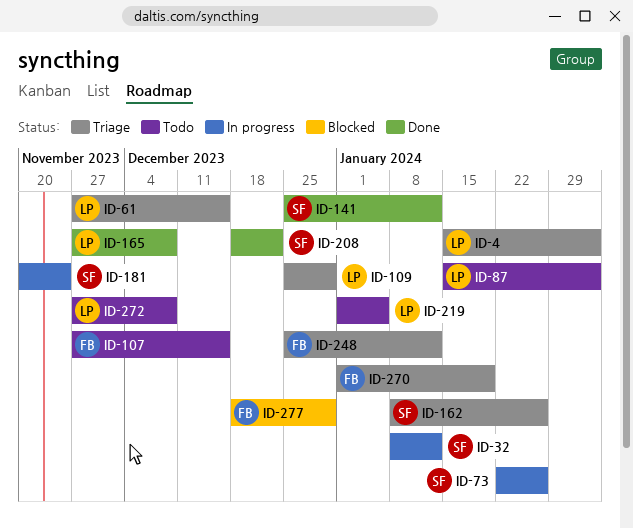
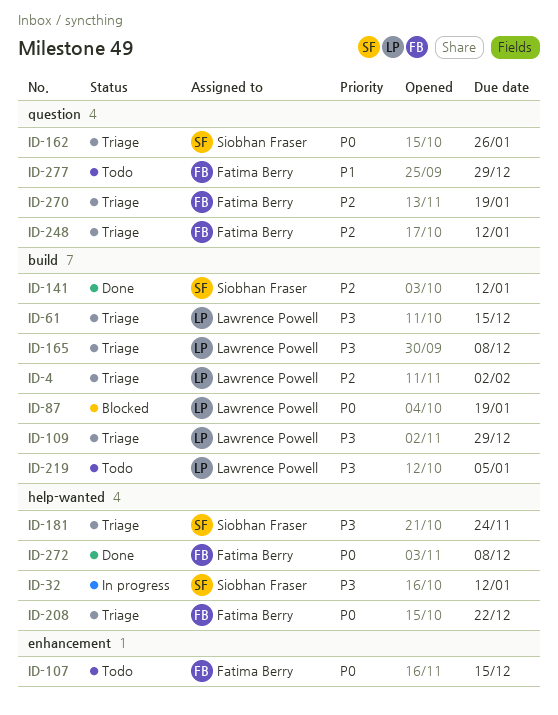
ID-73: present -> none
ID-87, status: Todo -> Blocked
ID-87, due: Feb 2 -> Jan 19
ID-165, status: Done -> Triage
ID-181, status: In progress -> Triage
ID-208, status: Done -> Triage
ID-208, owner: Siobhan Fraser -> Fatima Berry
ID-272, status: Todo -> Done
ID-272, owner: Lawrence Powell -> Fatima Berry
ID-277, status: Blocked -> Todo

